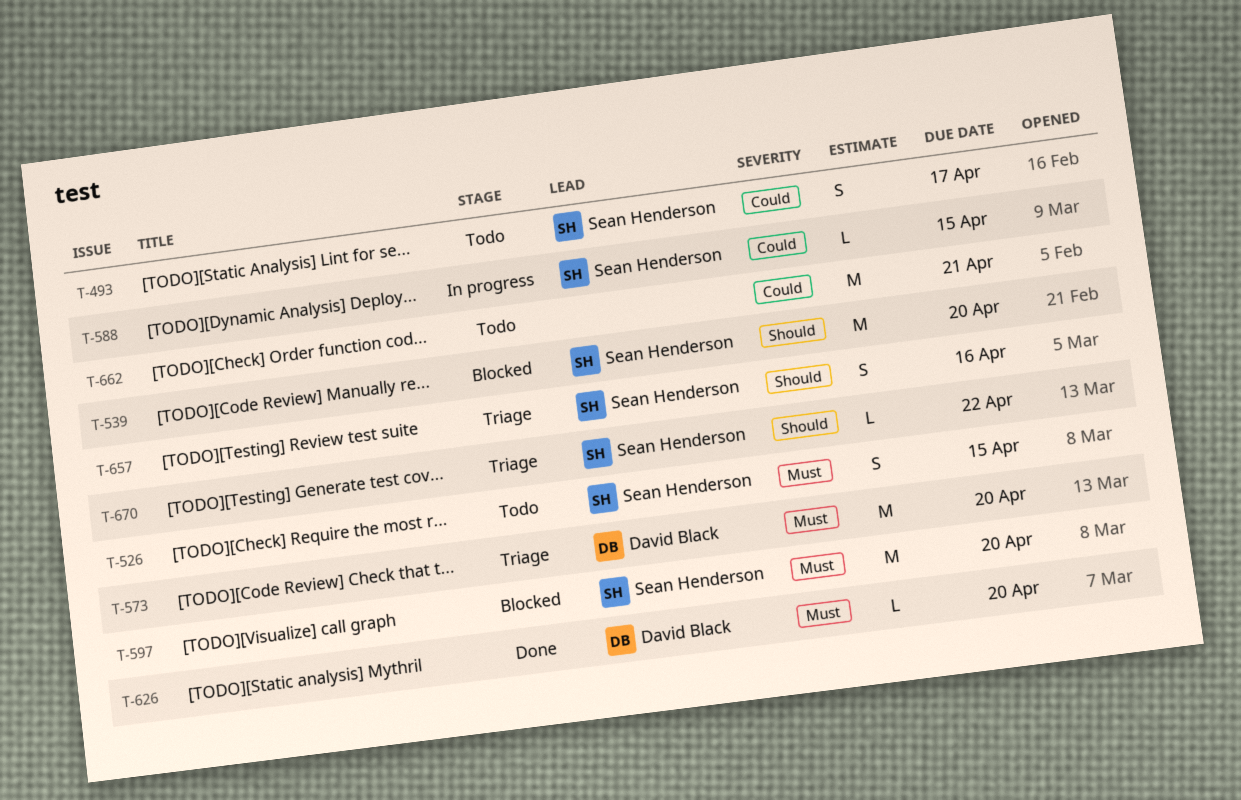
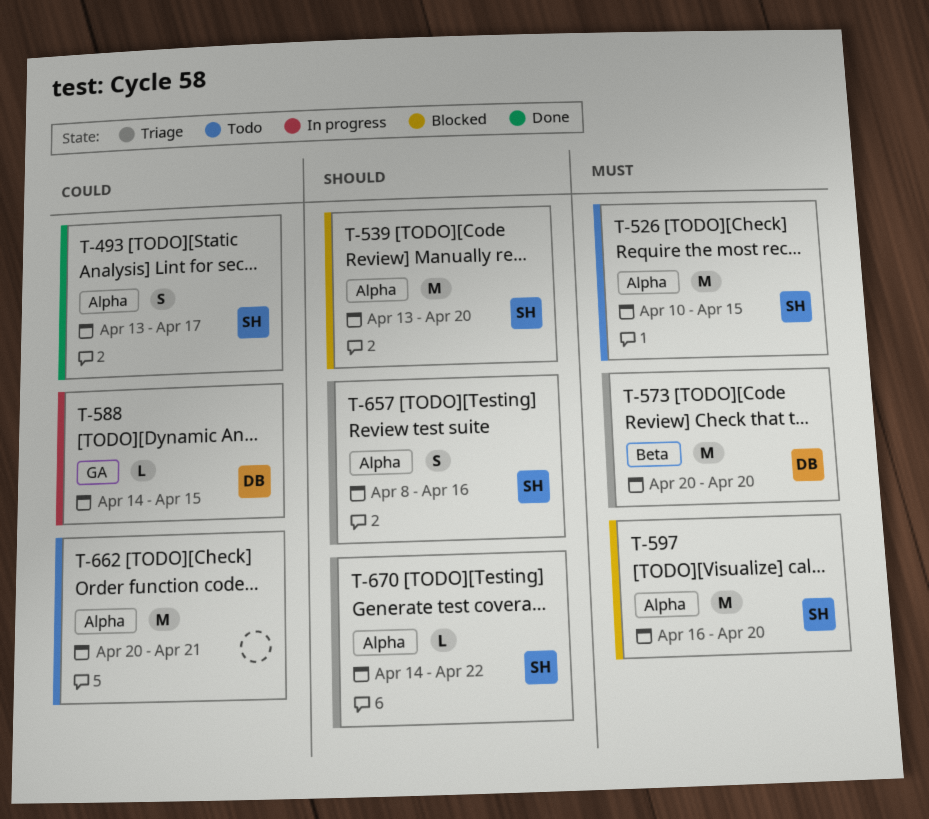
T-493, status: Todo -> Done
T-526, estimate: S -> M
T-588, owner: Sean Henderson -> David Black
T-626: present -> none

